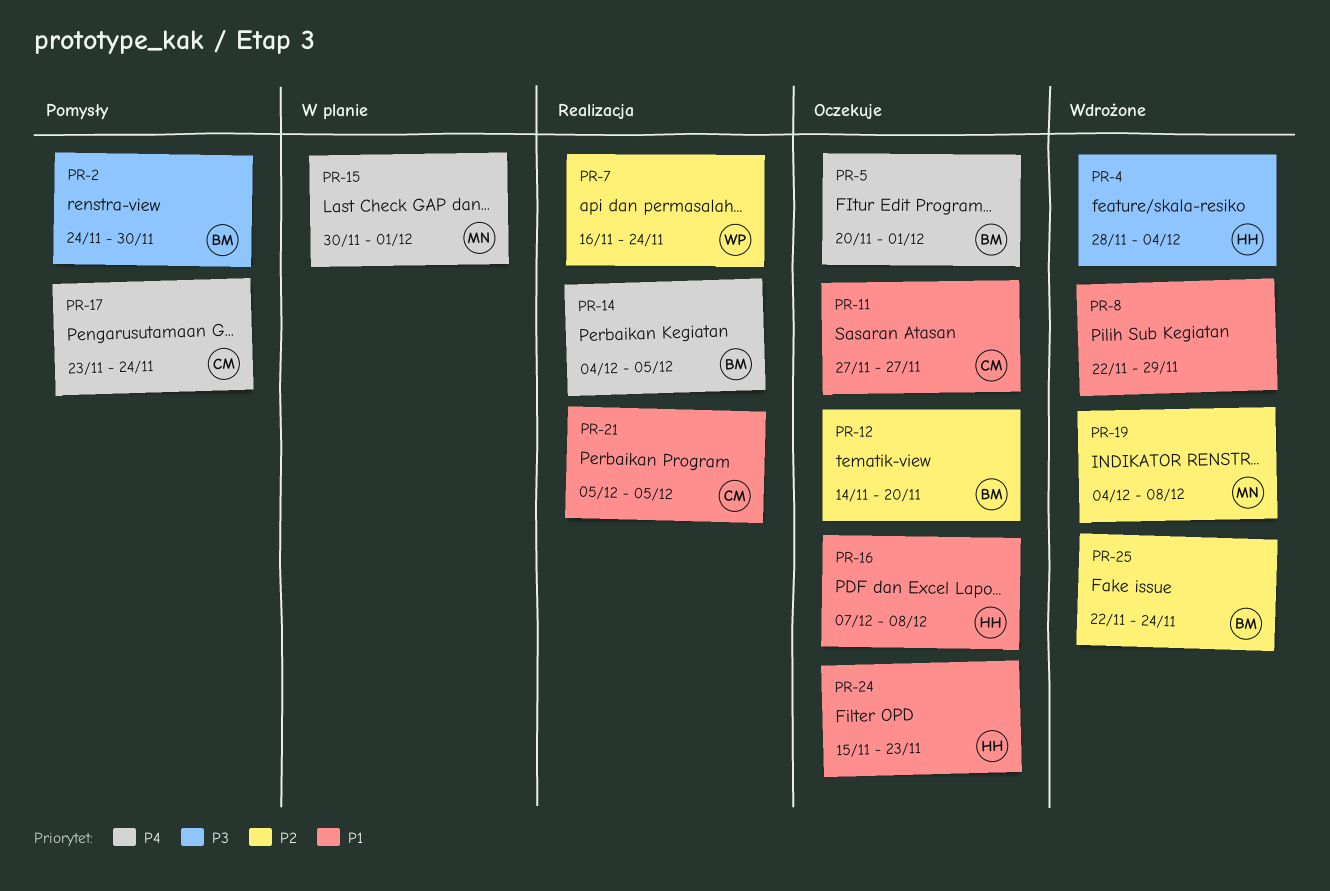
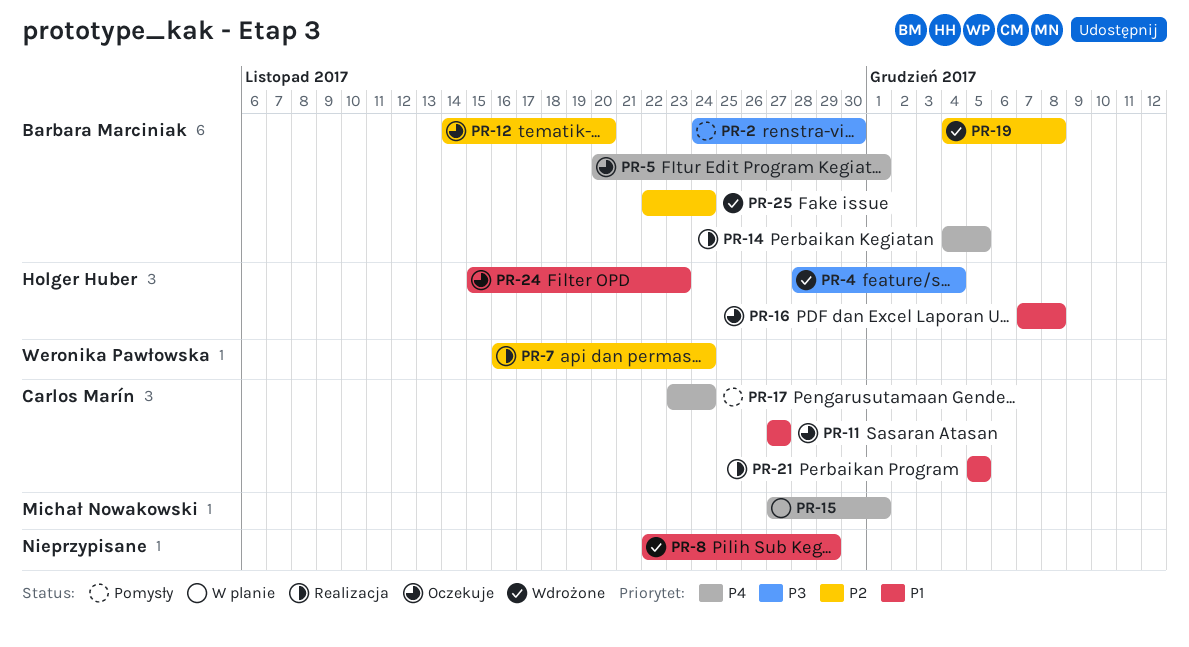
PR-15, start: Nov 30 -> Nov 27
PR-19, owner: Michał Nowakowski -> Barbara Marciniak

